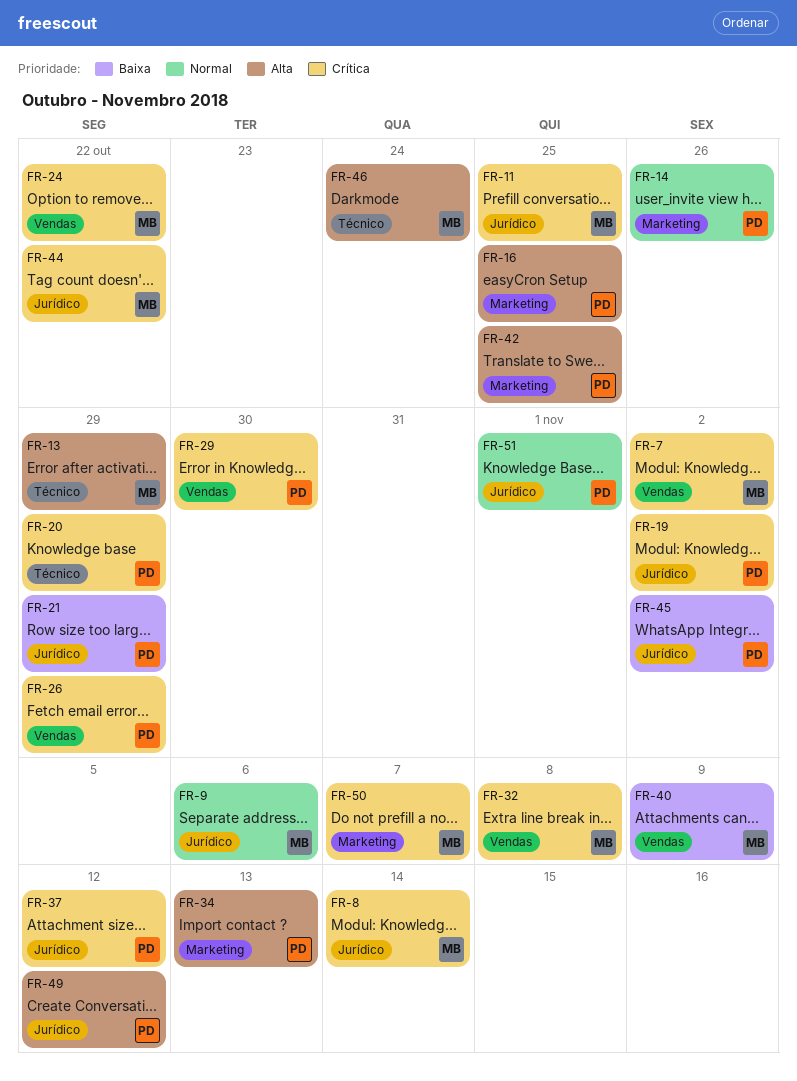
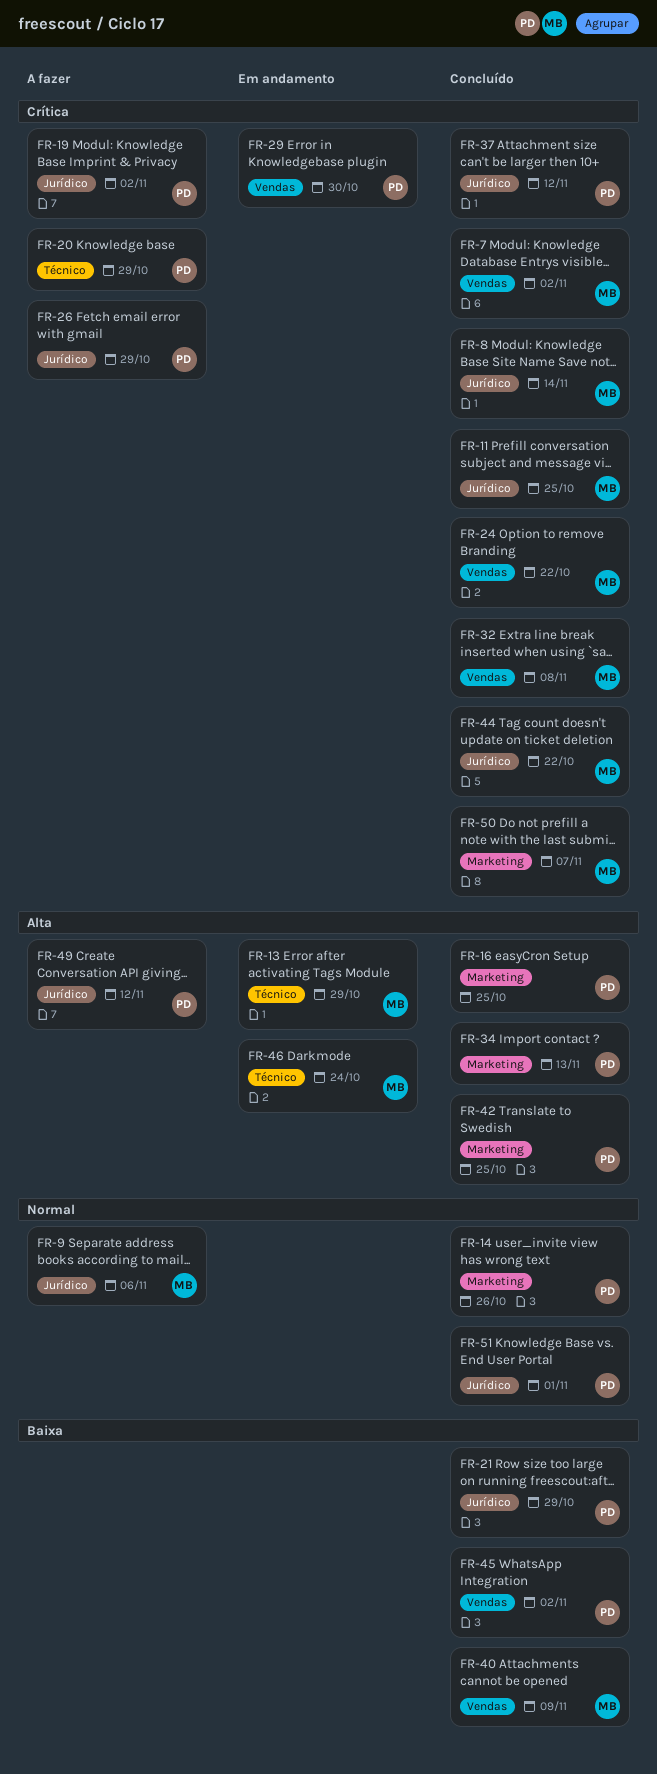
FR-26, label: Vendas -> Jurídico
FR-45, label: Jurídico -> Vendas

